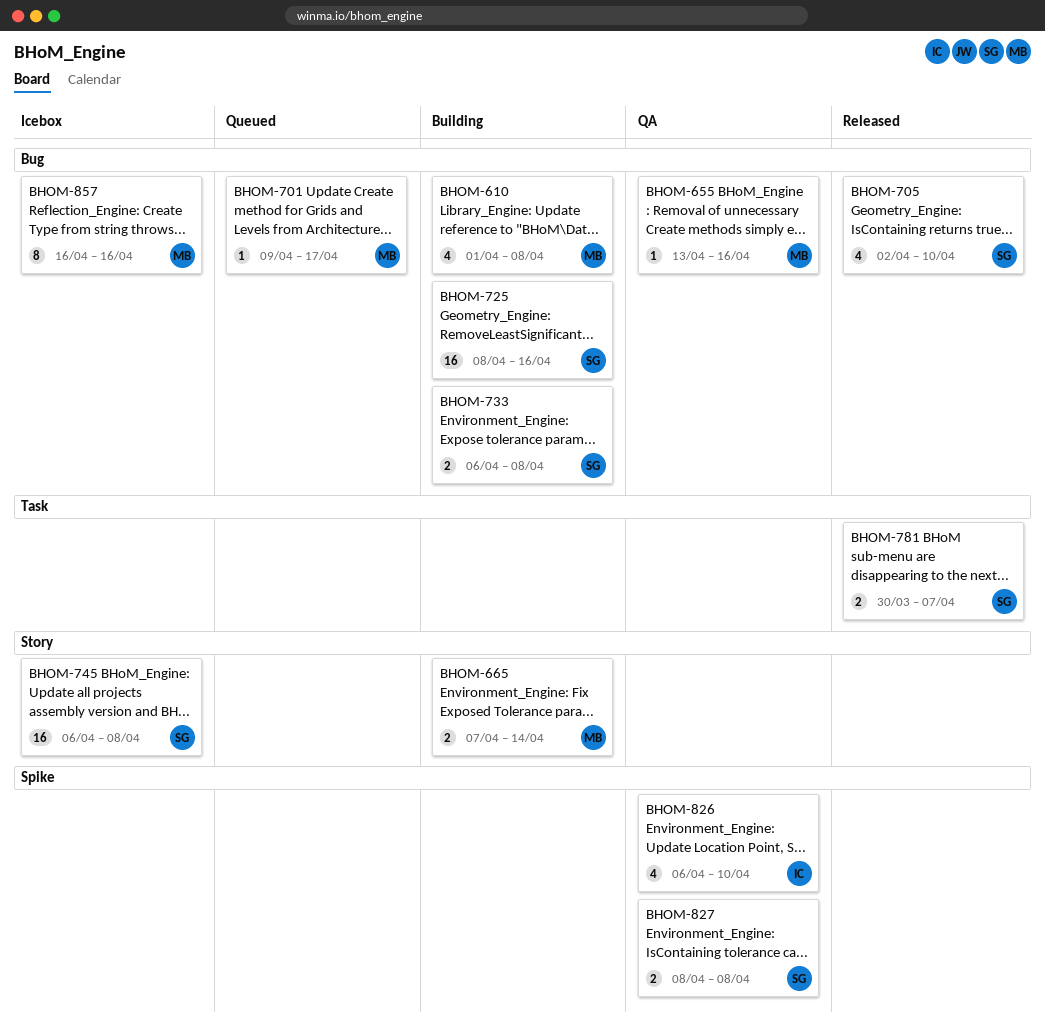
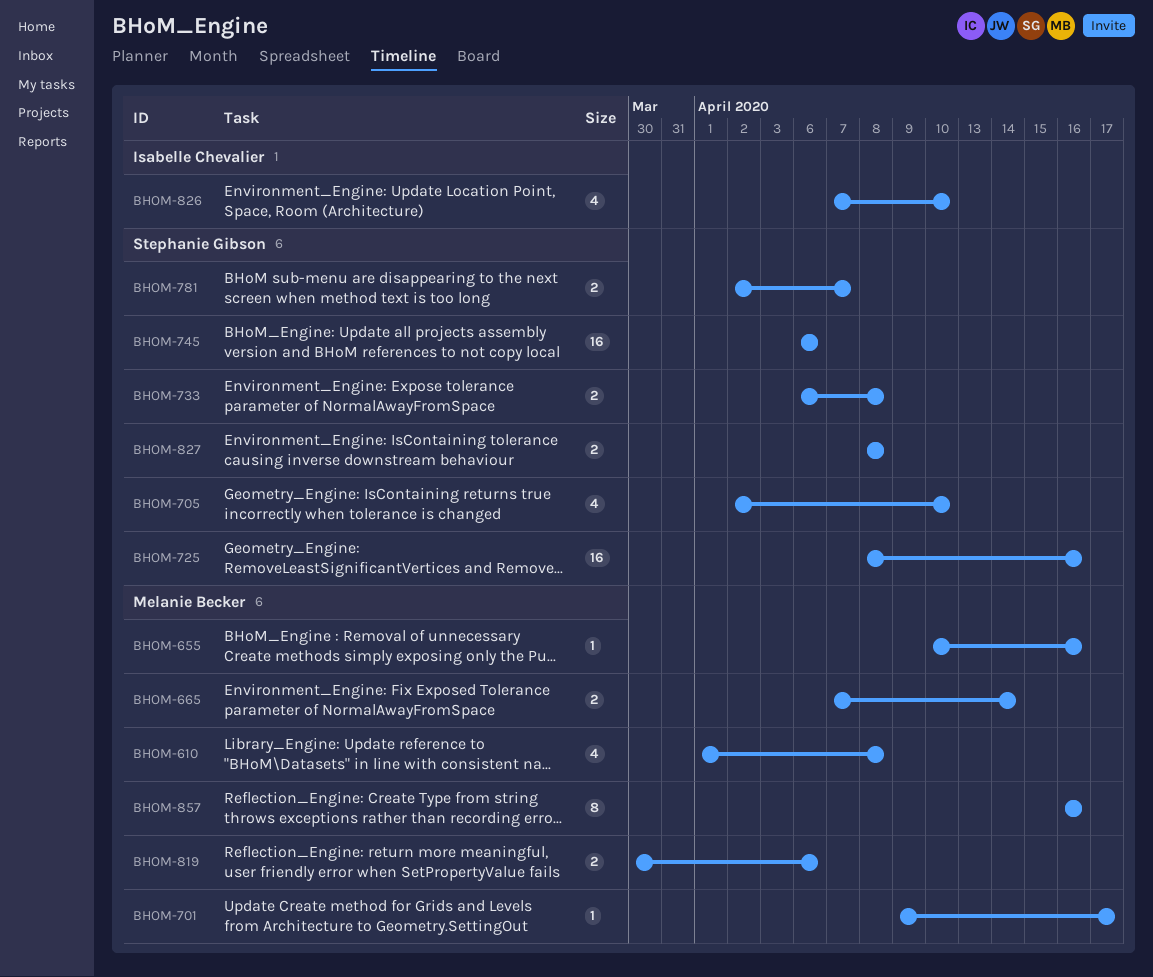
BHOM-655, start: Apr 13 -> Apr 10
BHOM-745, due: Apr 8 -> Apr 6
BHOM-781, start: Mar 30 -> Apr 2
BHOM-819: none -> present
BHOM-826, start: Apr 6 -> Apr 7

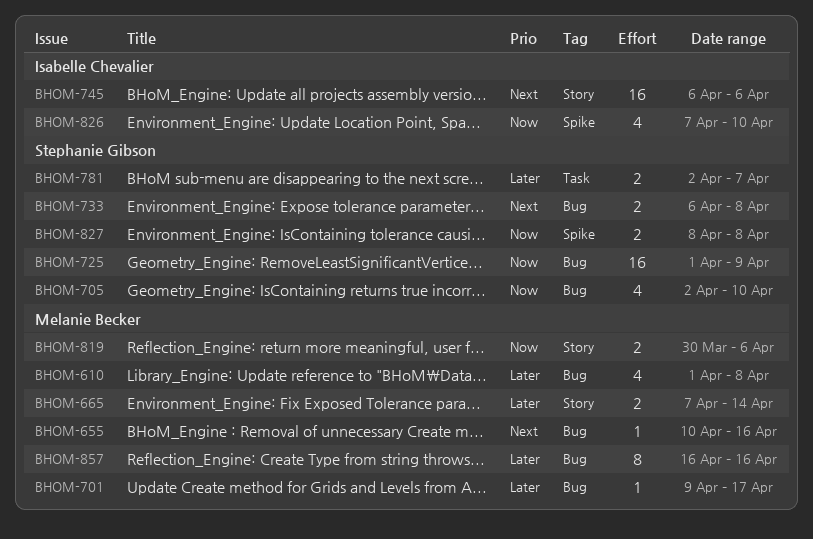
BHOM-725, start: Apr 8 -> Apr 1
BHOM-725, due: Apr 16 -> Apr 9
BHOM-745, owner: Stephanie Gibson -> Isabelle Chevalier

